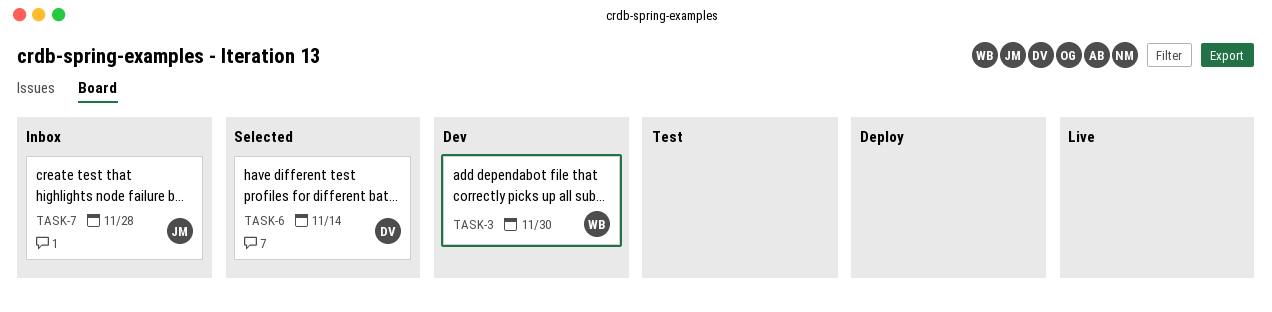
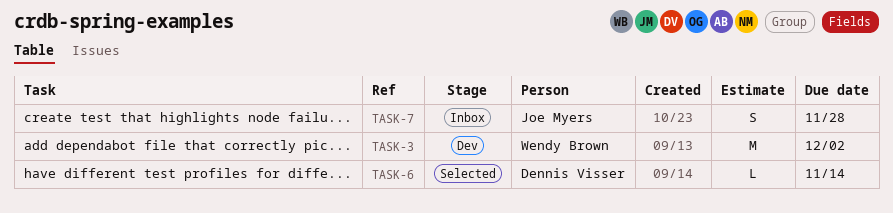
TASK-3, due: Nov 30 -> Dec 2

